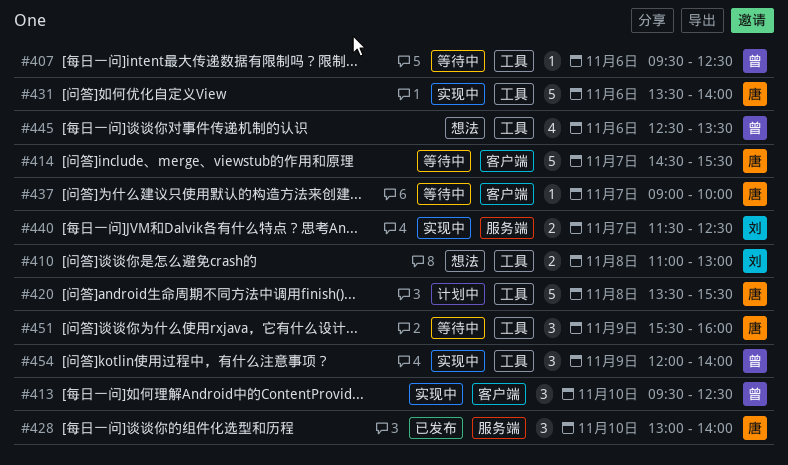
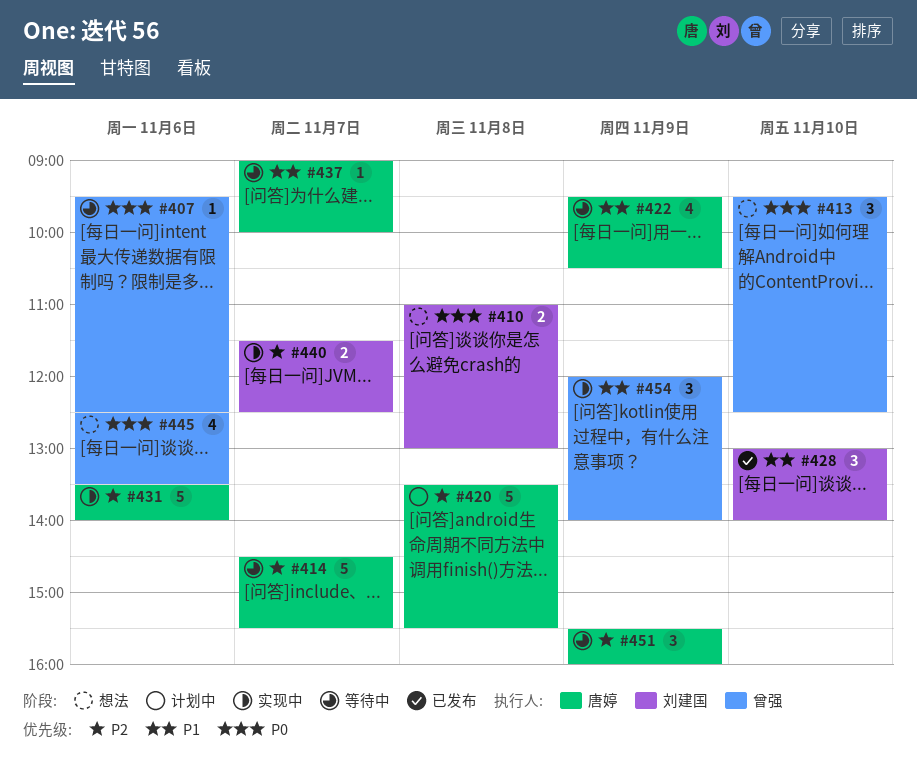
#413, status: 实现中 -> 想法
#422: none -> present
#428, owner: 唐婷 -> 刘建国

